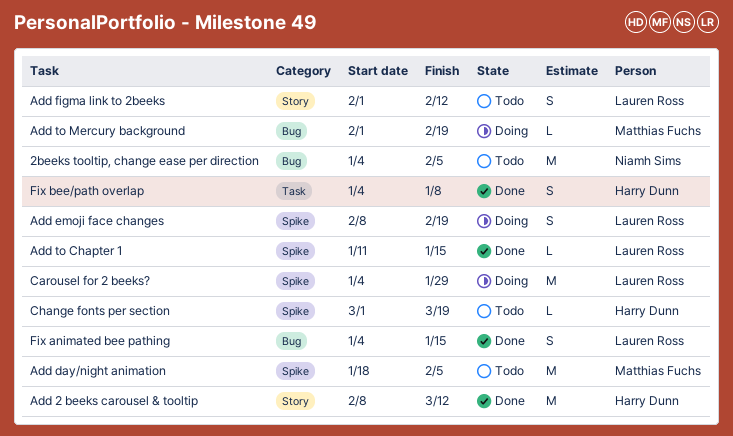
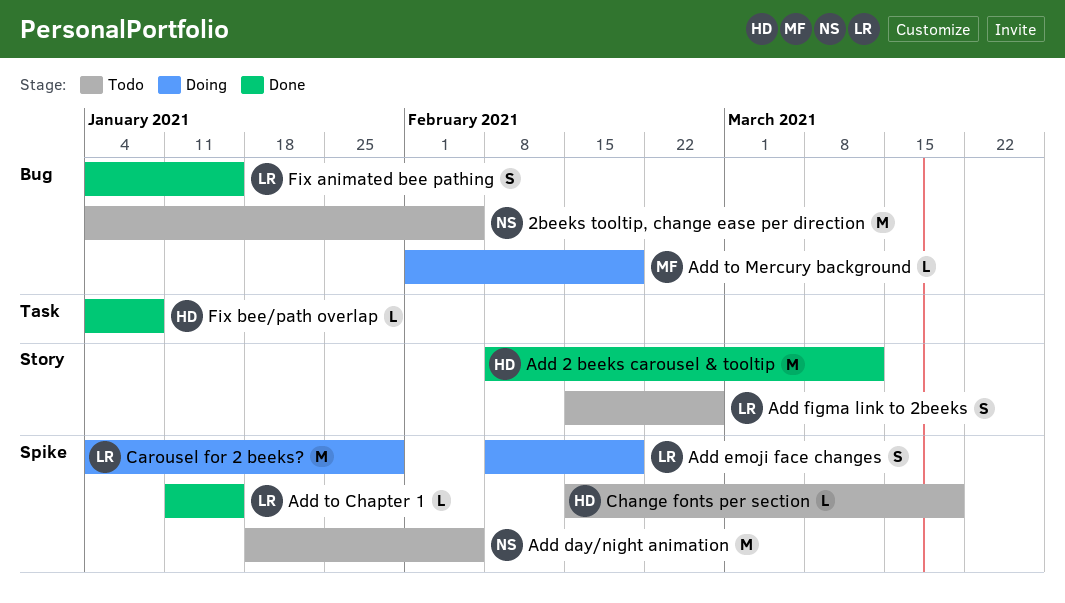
Add day/night animation, owner: Matthias Fuchs -> Niamh Sims
Add figma link to 2beeks, start: Feb 1 -> Feb 15
Add figma link to 2beeks, due: Feb 12 -> Feb 26
Change fonts per section, start: Mar 1 -> Feb 15
Fix bee/path overlap, estimate: S -> L

